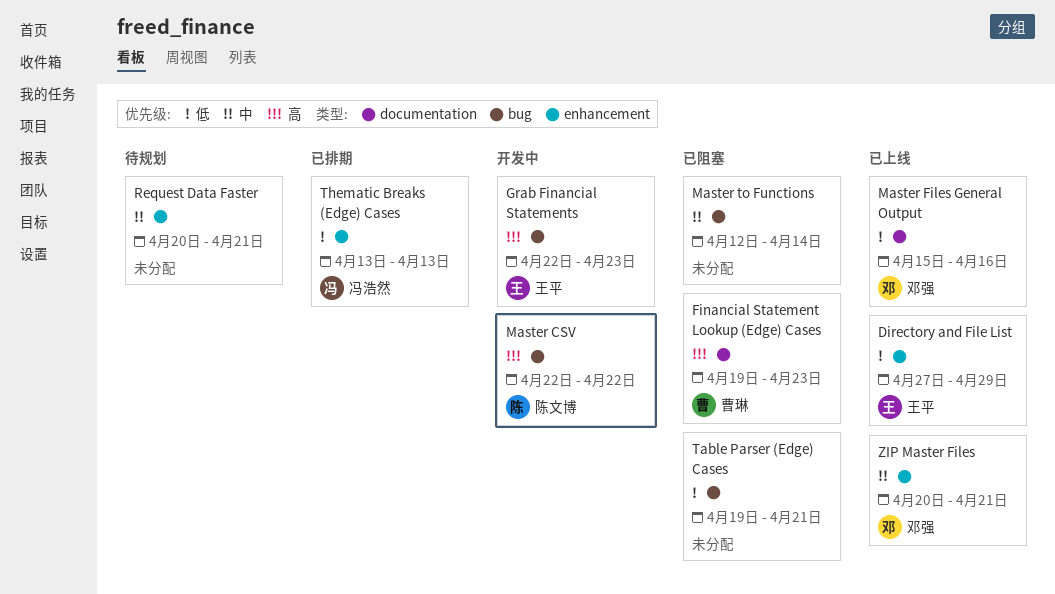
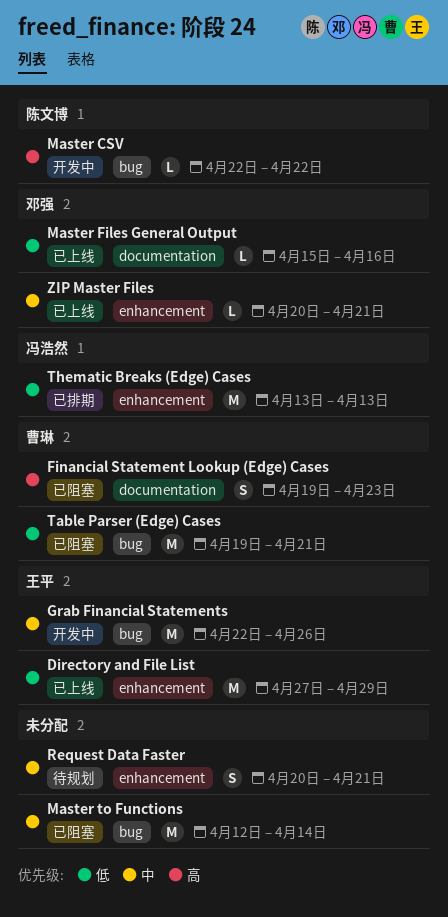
Grab Financial Statements, priority: 高 -> 中
Grab Financial Statements, due: Apr 23 -> Apr 26
Table Parser (Edge) Cases, owner: none -> 曹琳

